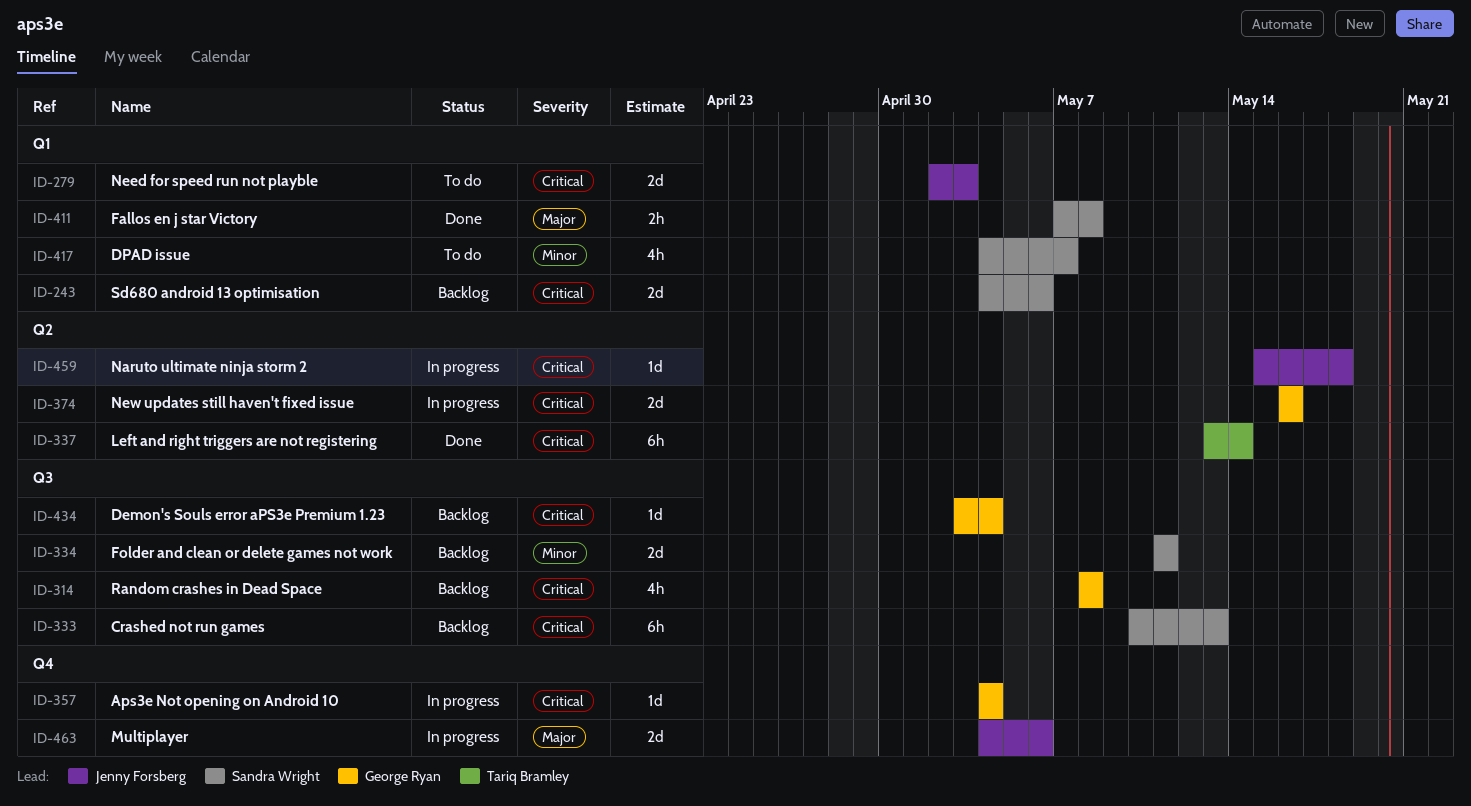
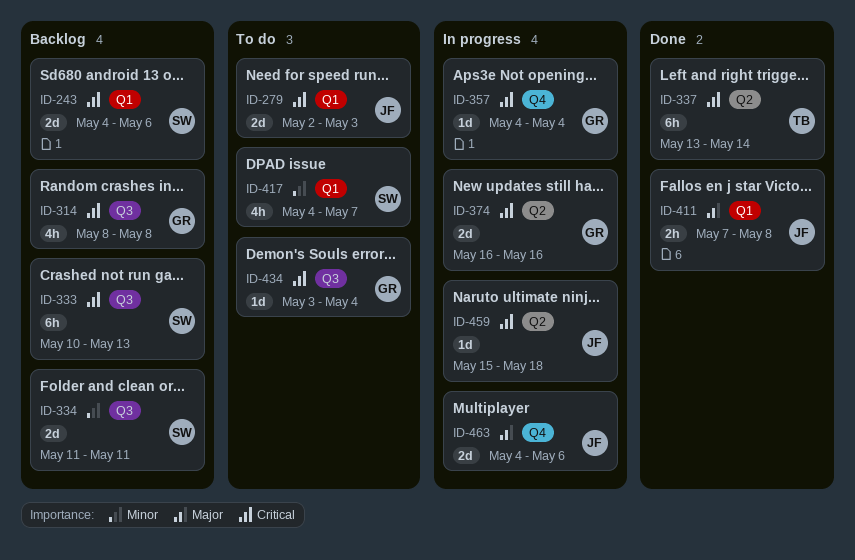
ID-411, owner: Sandra Wright -> Jenny Forsberg
ID-434, status: Backlog -> To do

